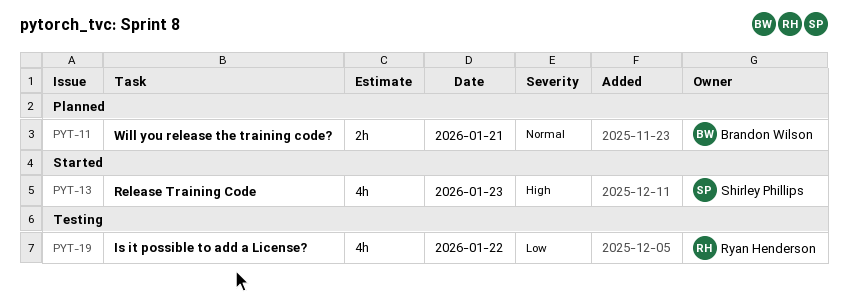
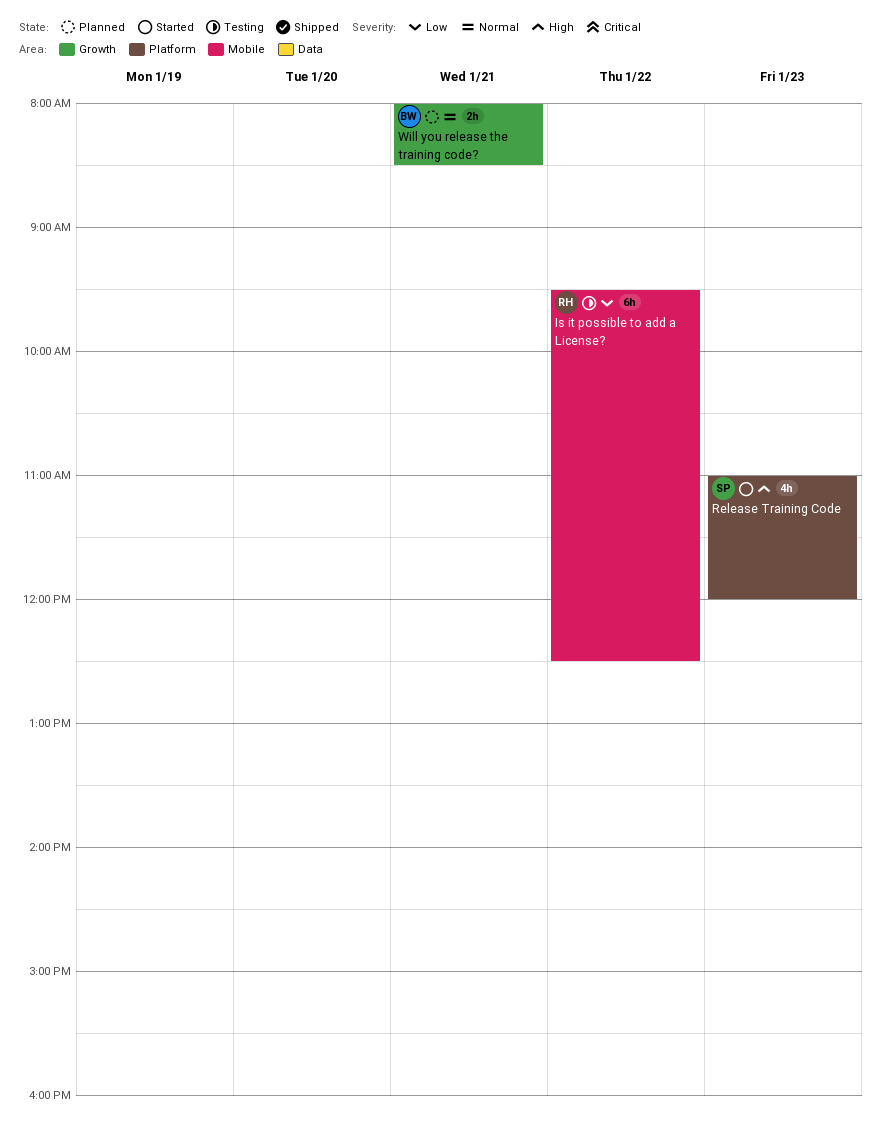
Is it possible to add a License?, estimate: 4h -> 6h

